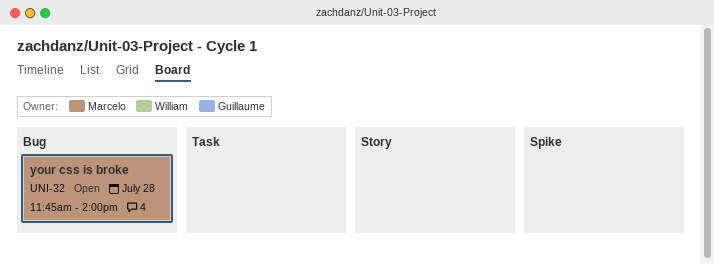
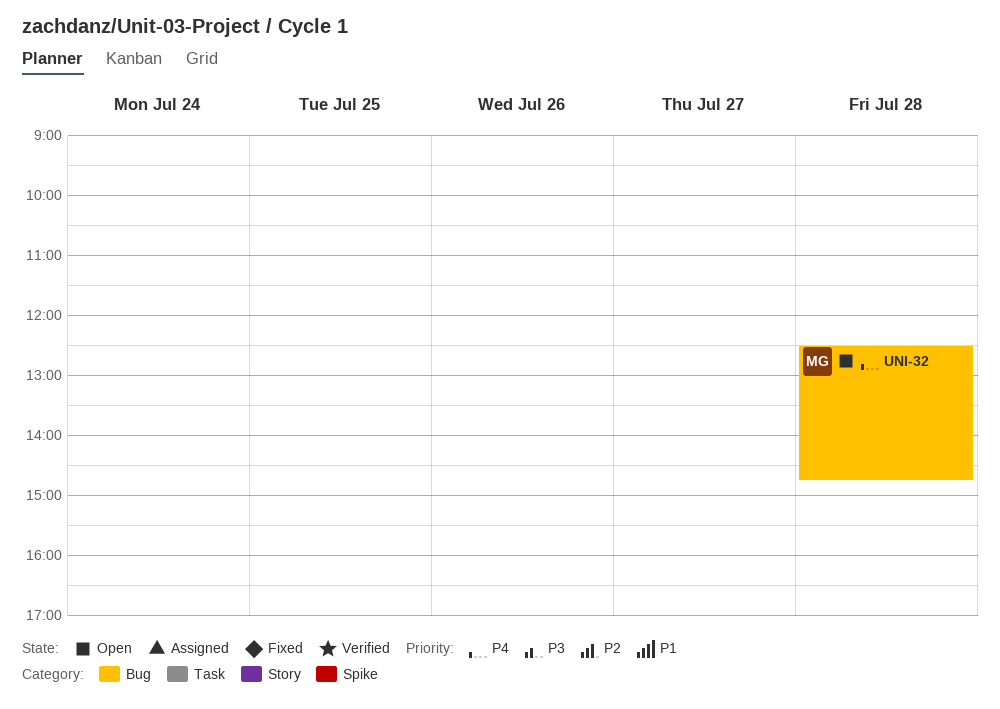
UNI-32, begins: 11:45 -> 12:30
UNI-32, ends: 14:00 -> 14:45

